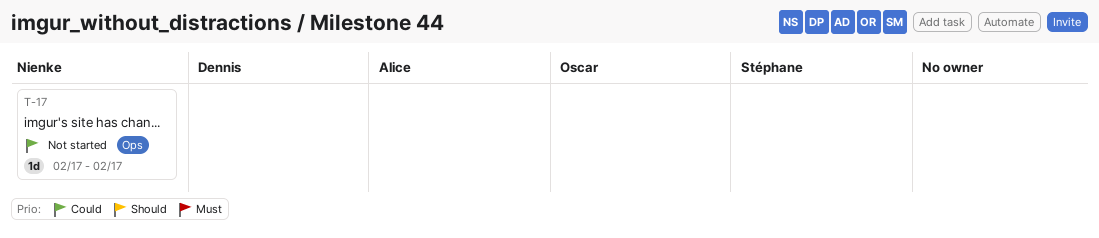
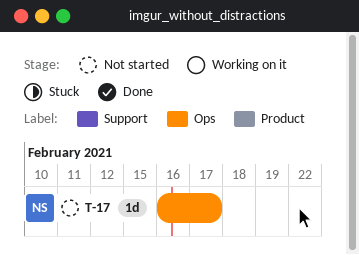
T-17, start: Feb 17 -> Feb 16

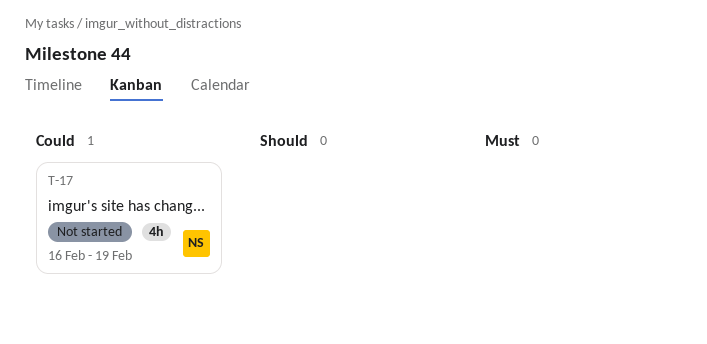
T-17, estimate: 1d -> 4h
T-17, due: Feb 17 -> Feb 19

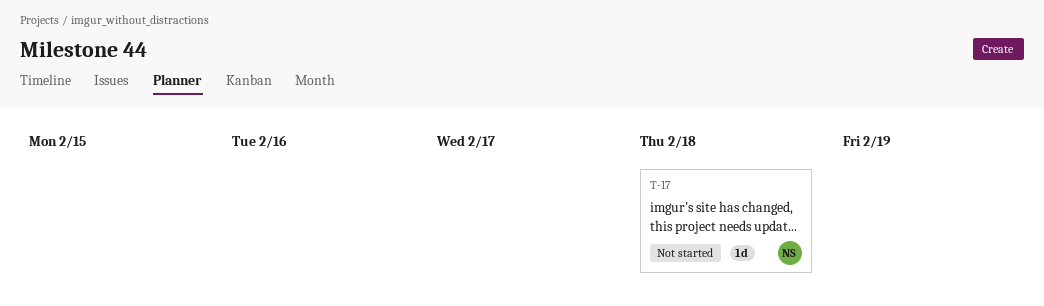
T-17, estimate: 4h -> 1d
T-17, due: Feb 19 -> Feb 18

